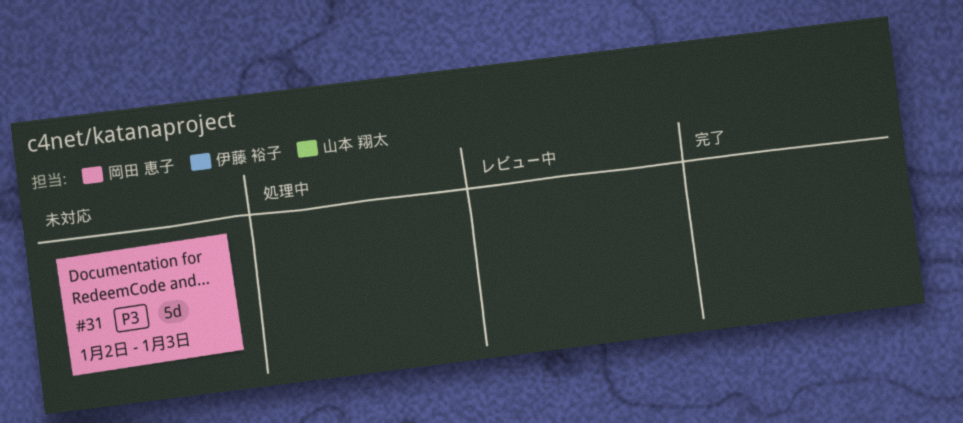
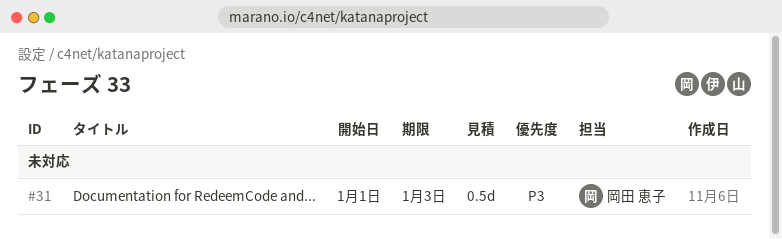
#31, estimate: 5d -> 0.5d
#31, start: Jan 2 -> Jan 1

